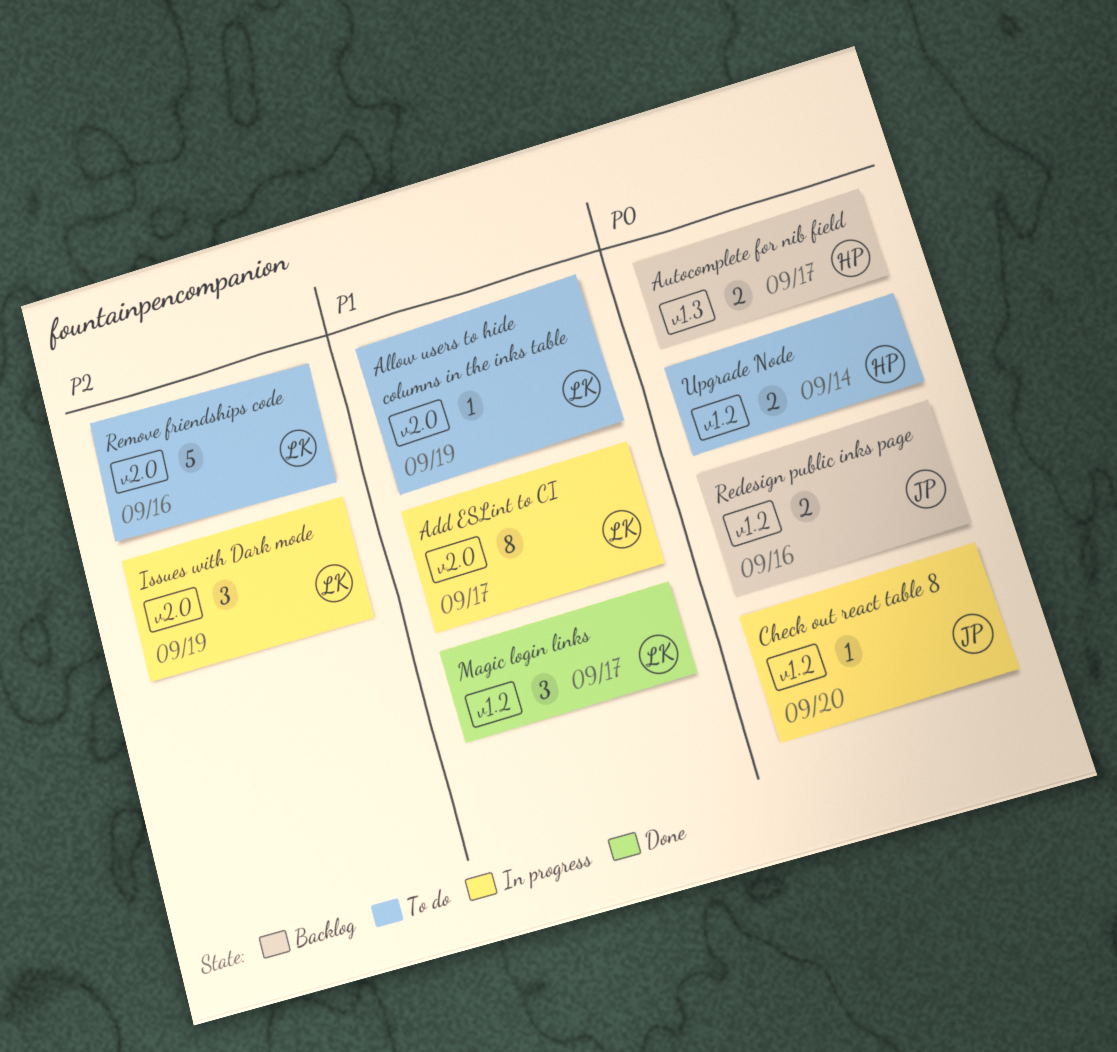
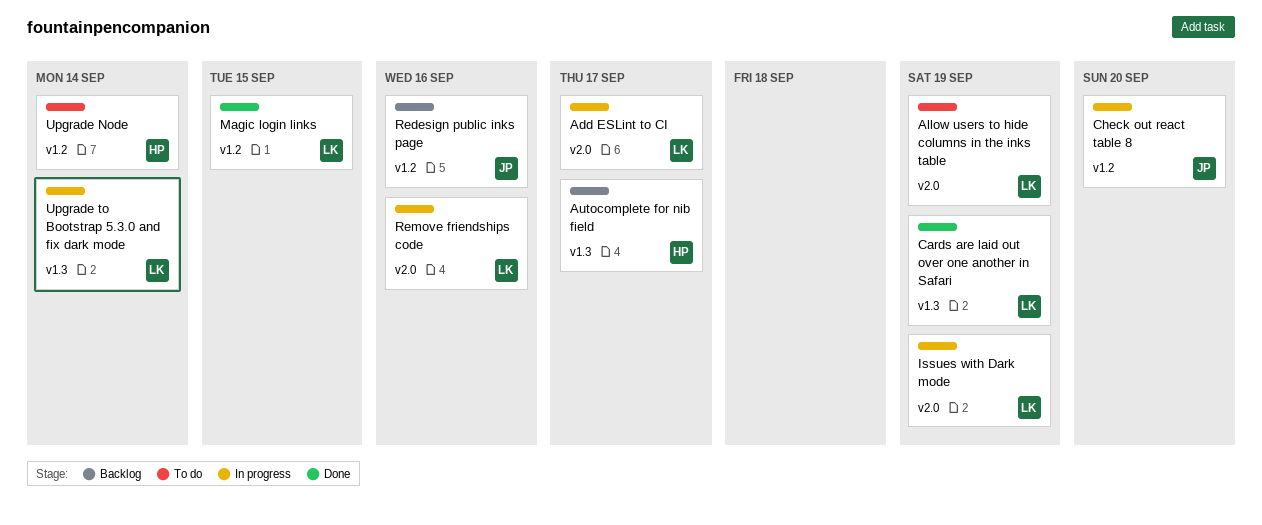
Cards are laid out over one another in Safari: none -> present
Magic login links, due: Sep 17 -> Sep 15
Remove friendships code, status: To do -> In progress
Upgrade to Bootstrap 5.3.0 and fix dark mode: none -> present

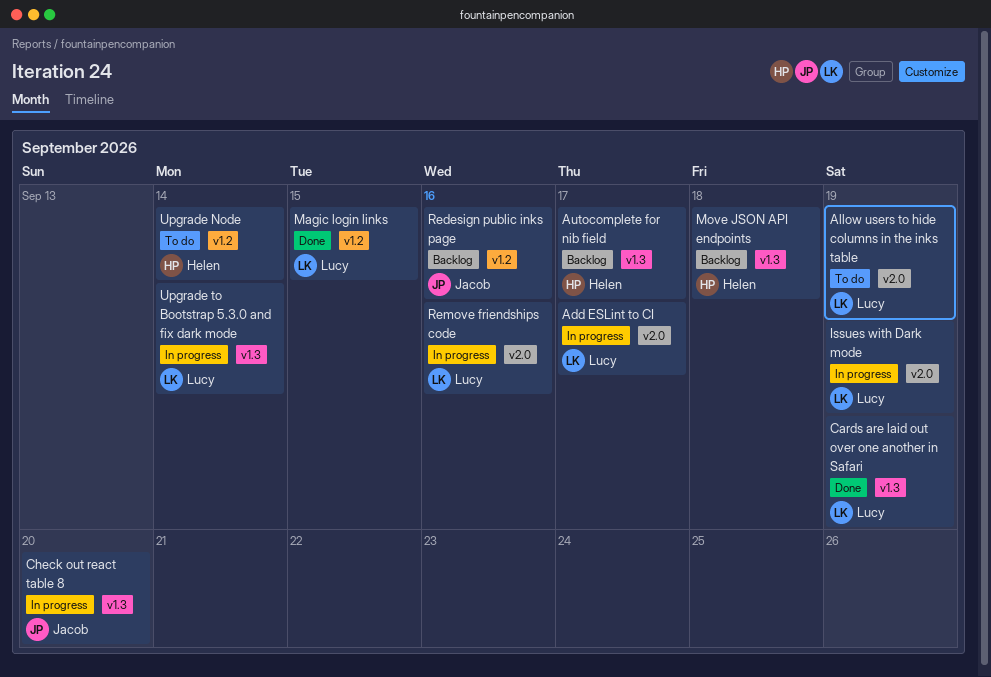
Check out react table 8, label: v1.2 -> v1.3
Move JSON API endpoints: none -> present

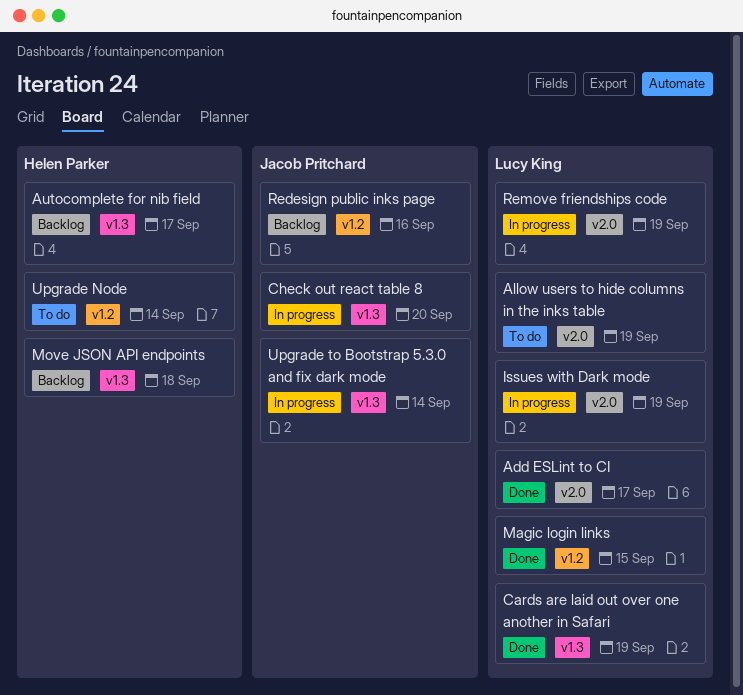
Add ESLint to CI, status: In progress -> Done
Remove friendships code, due: Sep 16 -> Sep 19
Upgrade to Bootstrap 5.3.0 and fix dark mode, owner: Lucy King -> Jacob Pritchard

